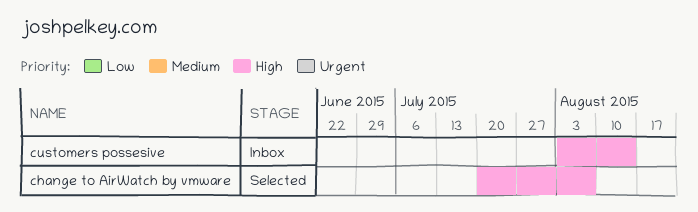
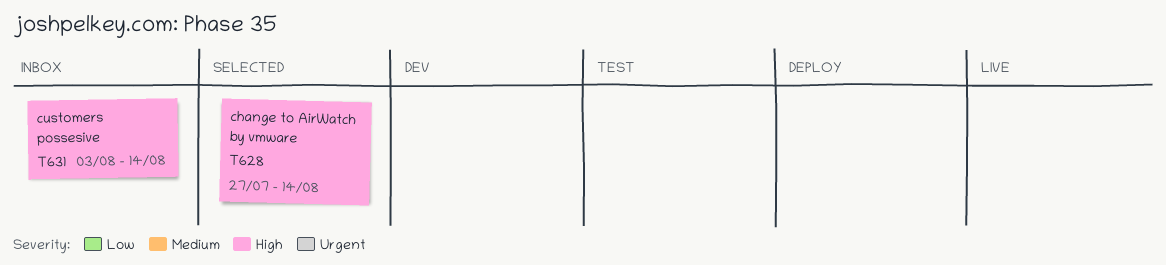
change to AirWatch by vmware, start: Jul 20 -> Jul 27
change to AirWatch by vmware, due: Aug 7 -> Aug 14

